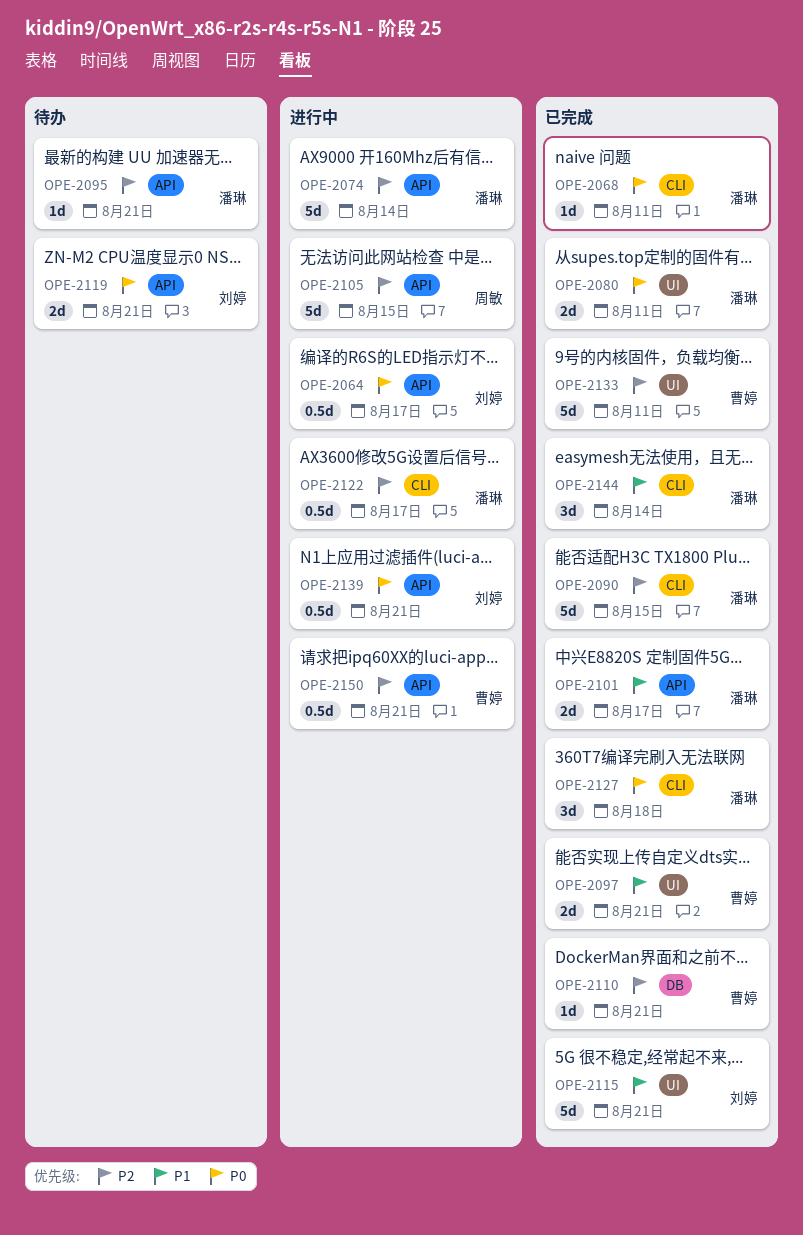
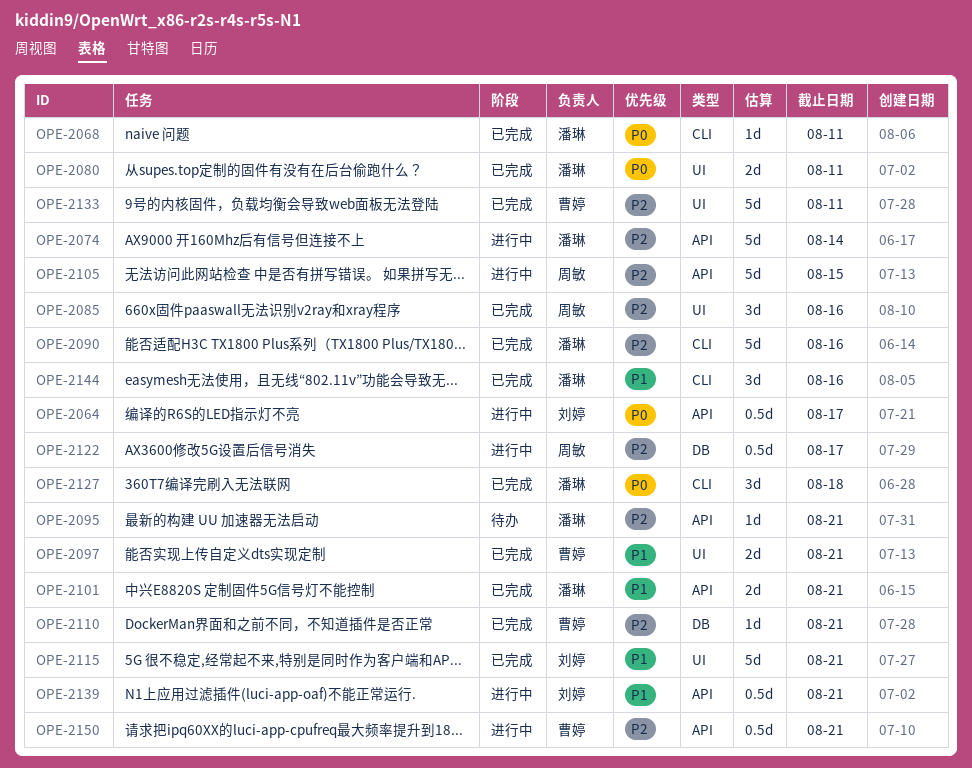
OPE-2085: none -> present
OPE-2090, due: Aug 15 -> Aug 16
OPE-2101, due: Aug 17 -> Aug 21
OPE-2119: present -> none
OPE-2122, owner: 潘琳 -> 周敏
OPE-2122, label: CLI -> DB
OPE-2139, priority: P0 -> P1
OPE-2144, due: Aug 14 -> Aug 16

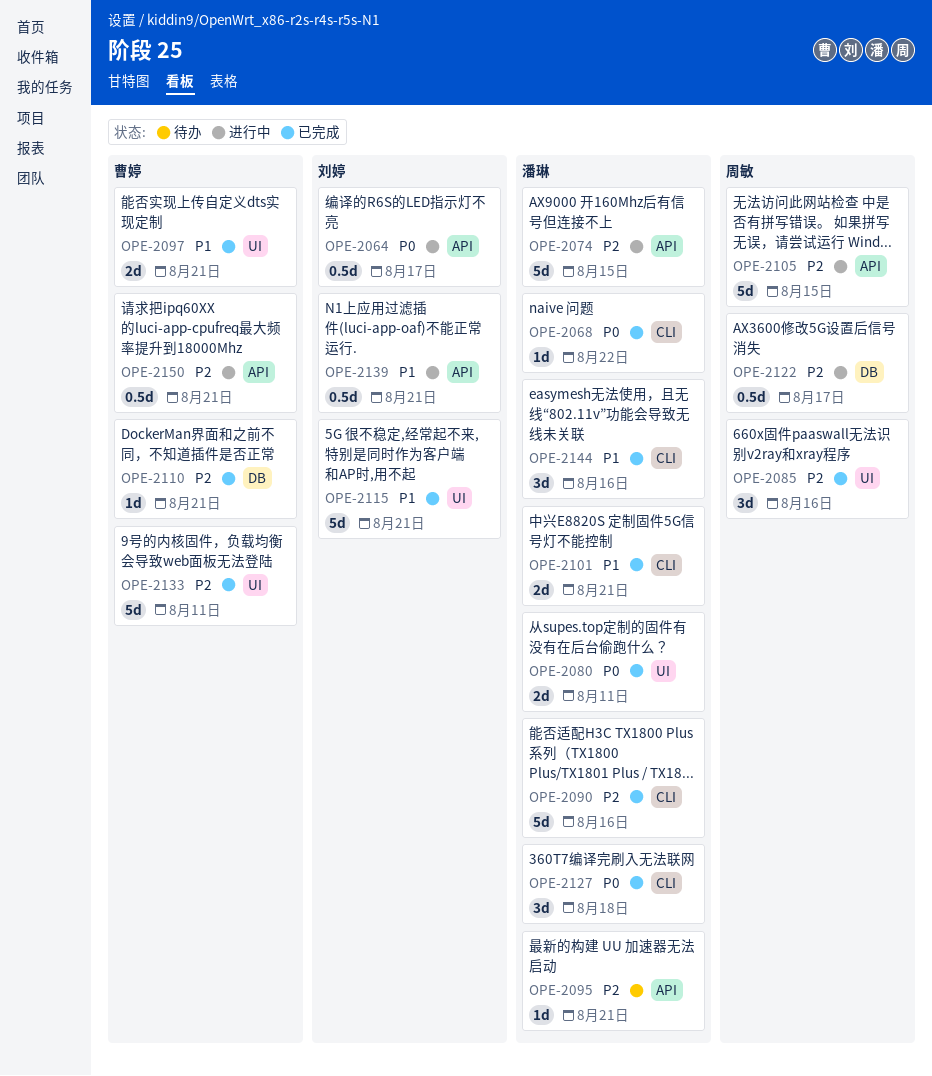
OPE-2068, due: Aug 11 -> Aug 22
OPE-2074, due: Aug 14 -> Aug 15
OPE-2101, label: API -> CLI

